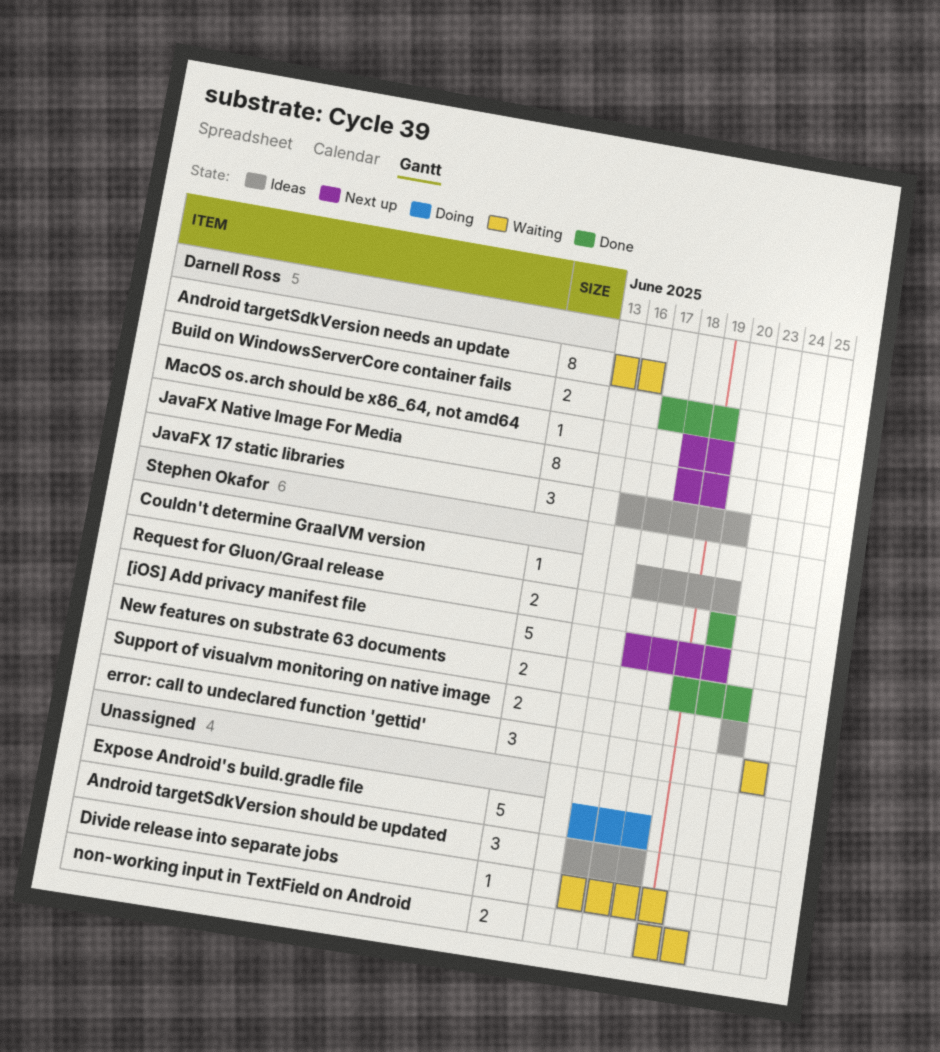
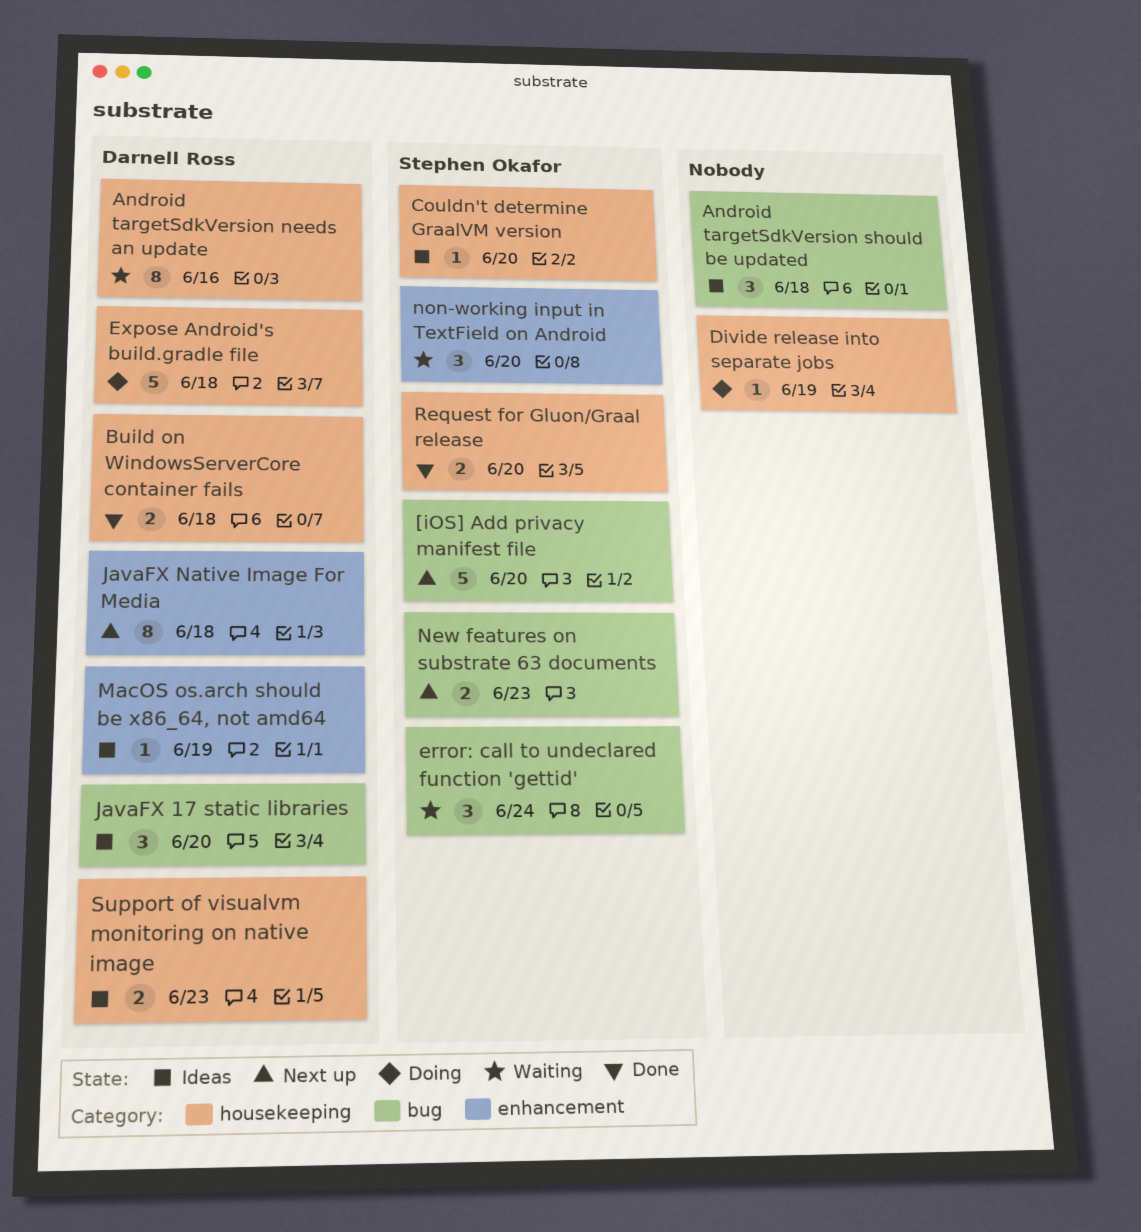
Build on WindowsServerCore container fails, due: Jun 19 -> Jun 18
Divide release into separate jobs, status: Waiting -> Doing
Expose Android's build.gradle file, owner: none -> Darnell Ross
JavaFX Native Image For Media, due: Jun 19 -> Jun 18
MacOS os.arch should be x86_64, not amd64, status: Next up -> Ideas
New features on substrate 63 documents, status: Done -> Next up
non-working input in TextField on Android, owner: none -> Stephen Okafor
non-working input in TextField on Android, estimate: 2 -> 3
Support of visualvm monitoring on native image, owner: Stephen Okafor -> Darnell Ross

